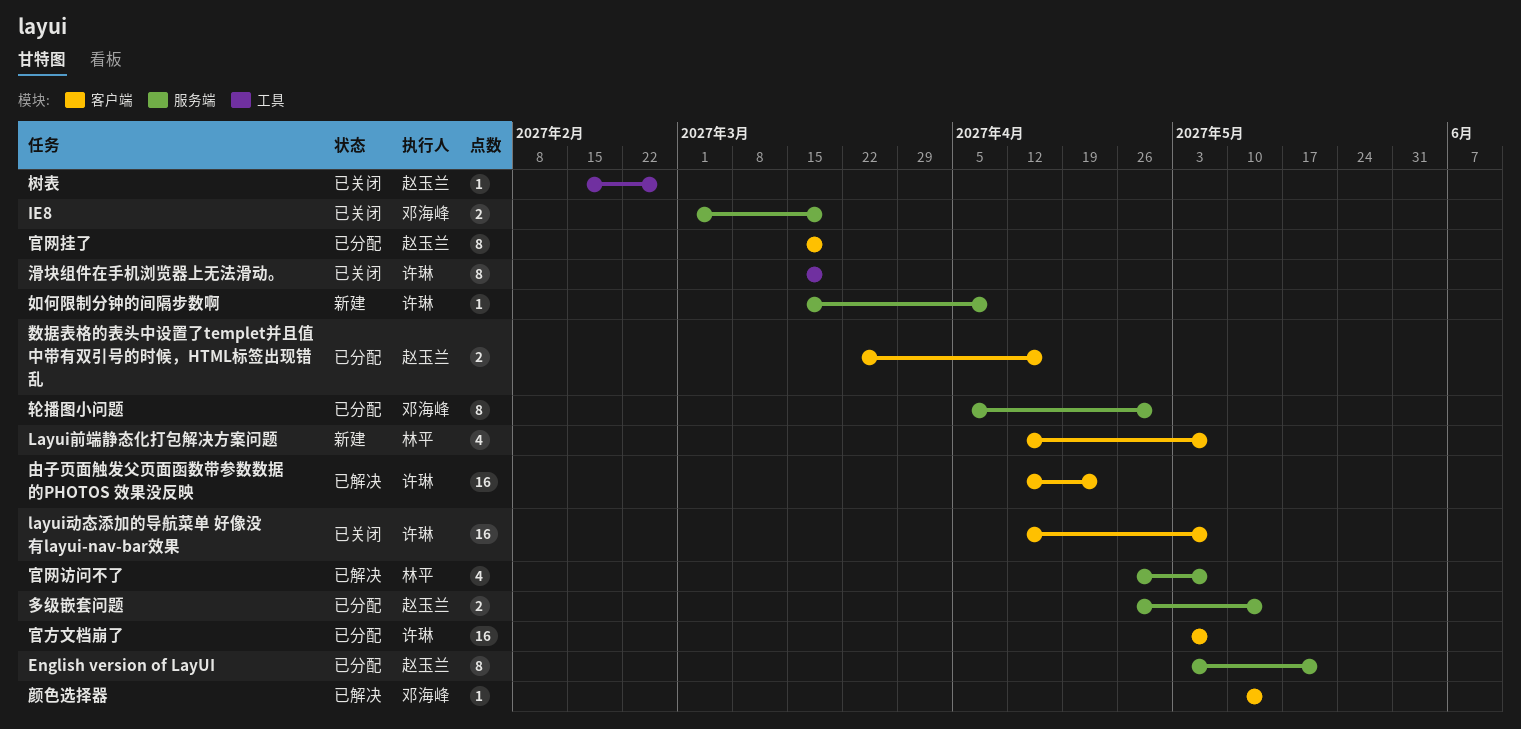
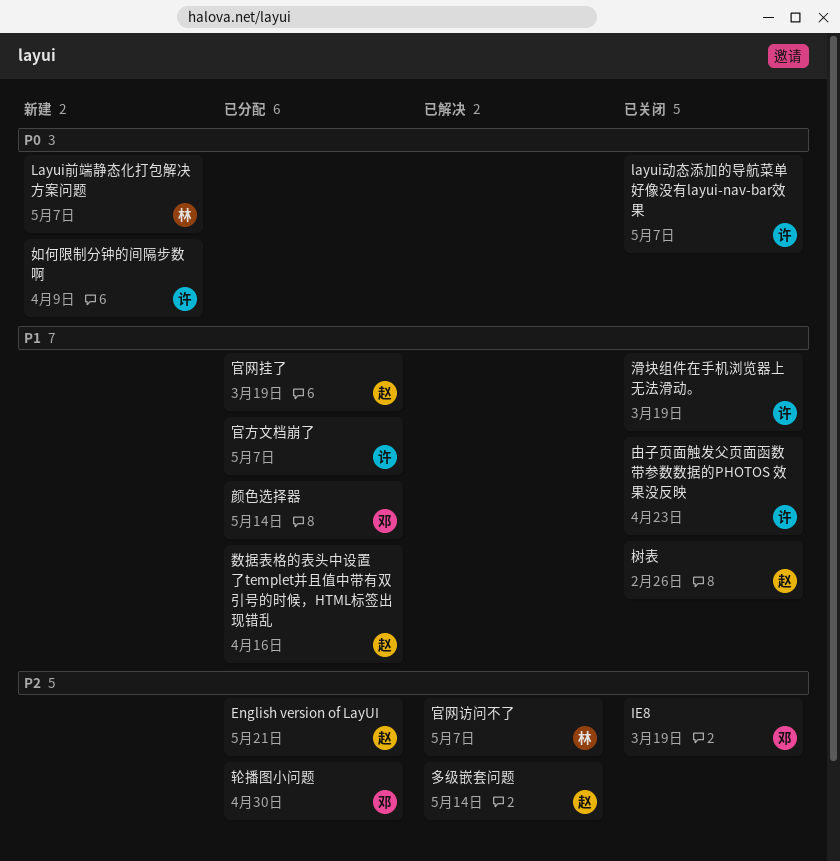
多级嵌套问题, status: 已分配 -> 已解决
由子页面触发父页面函数带参数数据的PHOTOS 效果没反映, status: 已解决 -> 已关闭
颜色选择器, status: 已解决 -> 已分配

